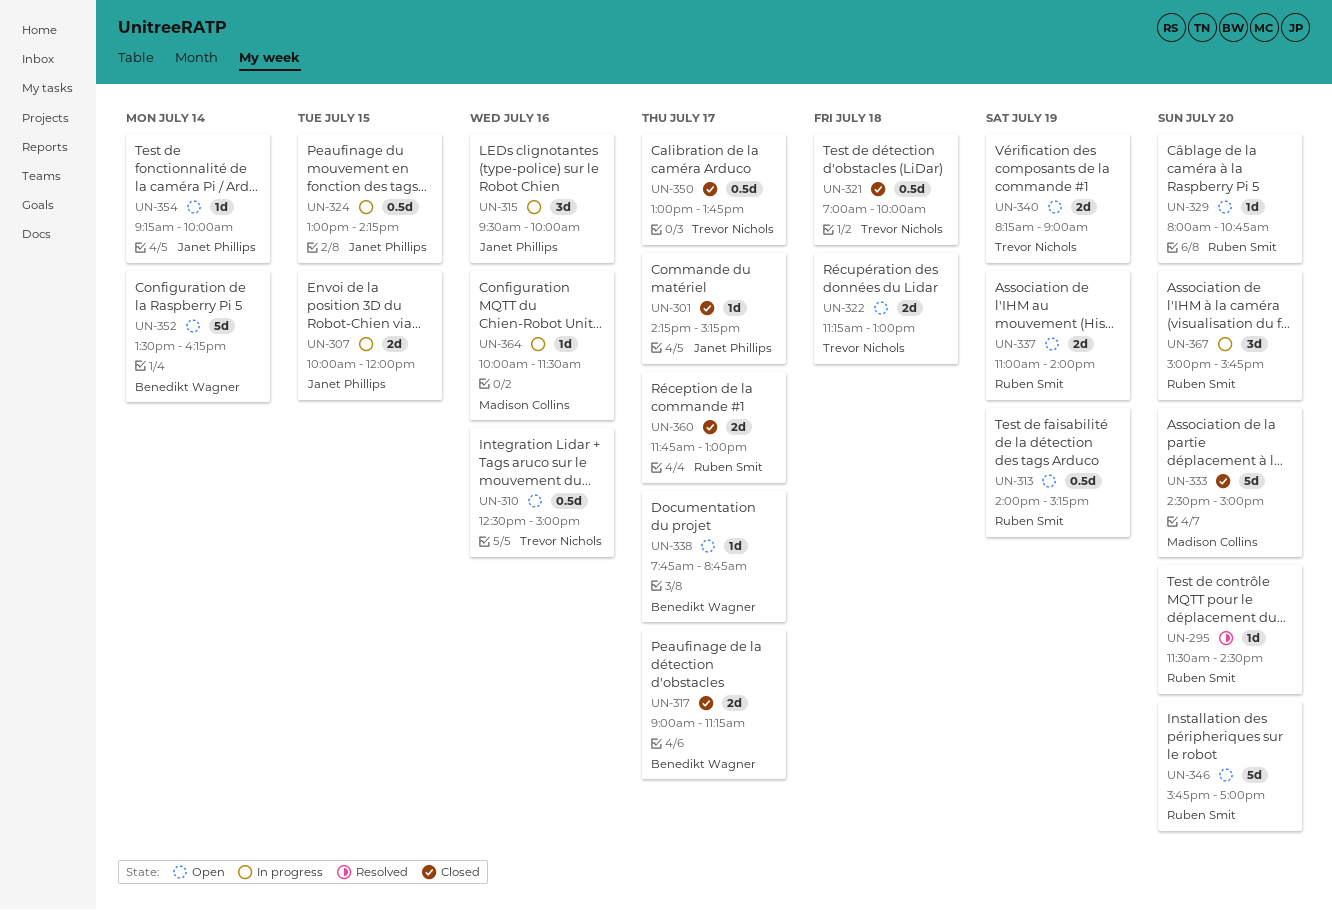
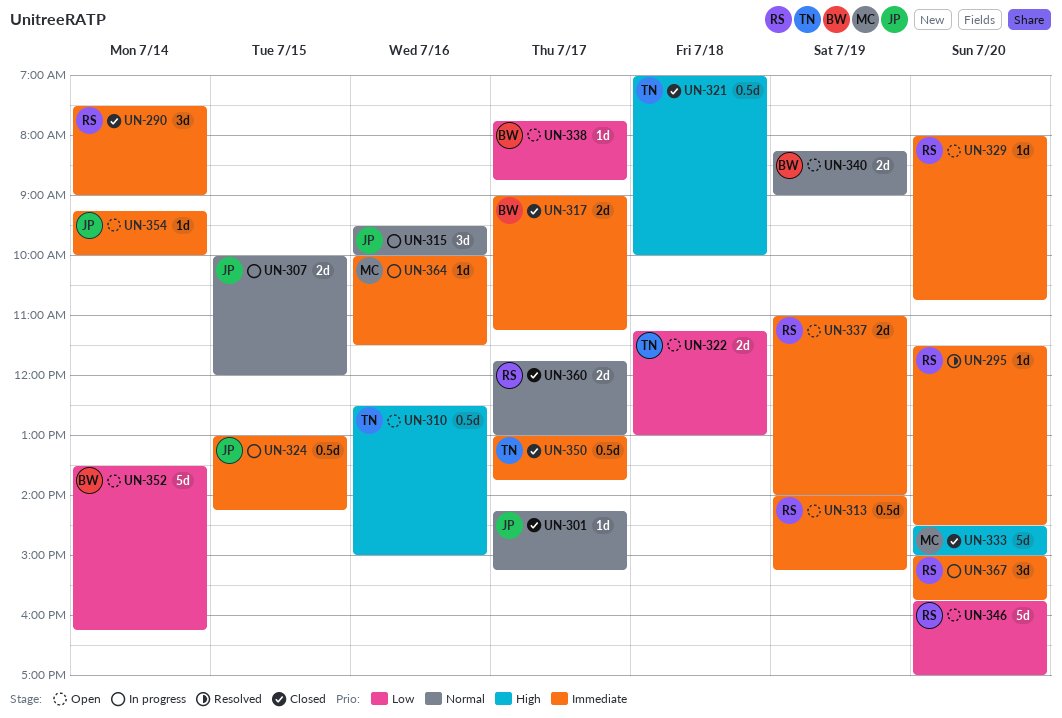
UN-290: none -> present
UN-340, owner: Trevor Nichols -> Benedikt Wagner

